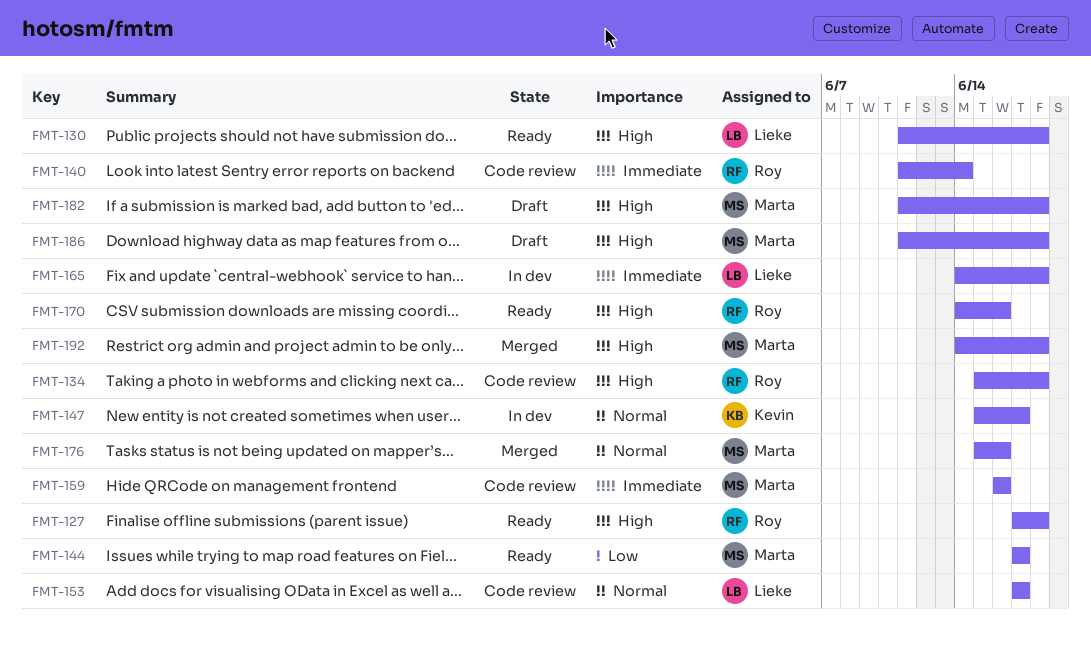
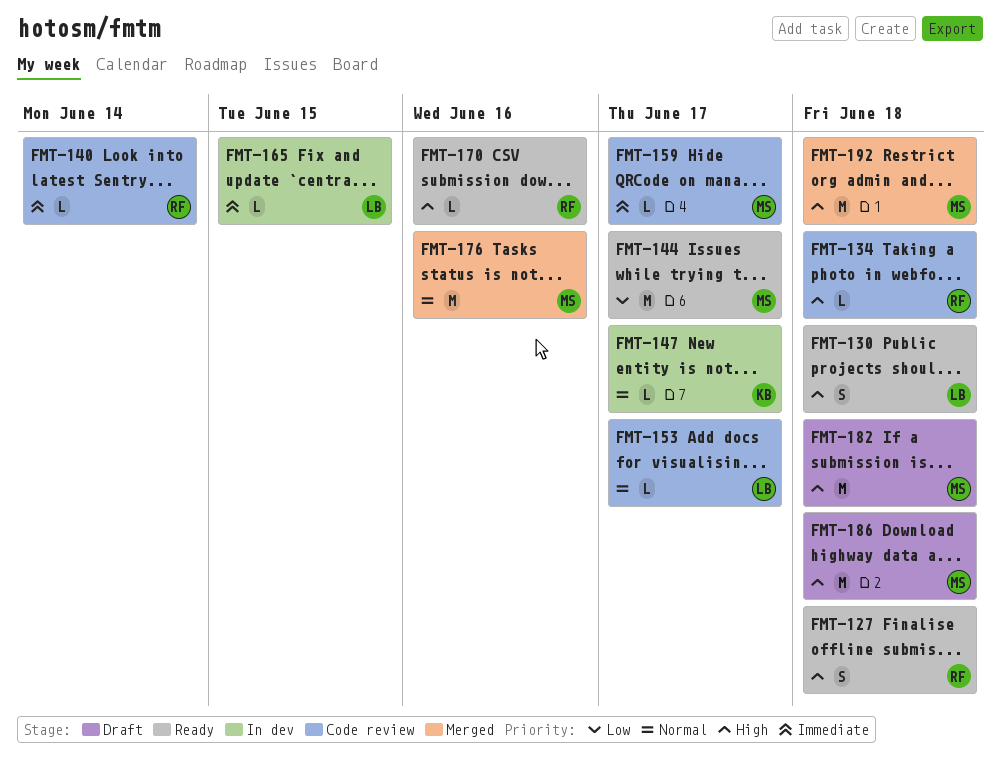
FMT-159, due: Jun 16 -> Jun 17
FMT-165, due: Jun 18 -> Jun 15

